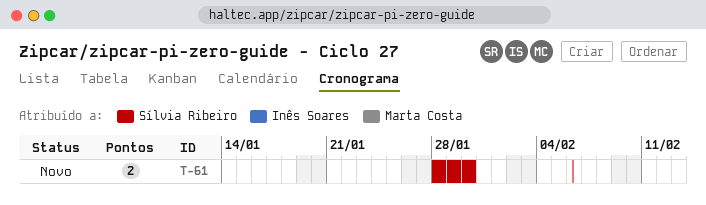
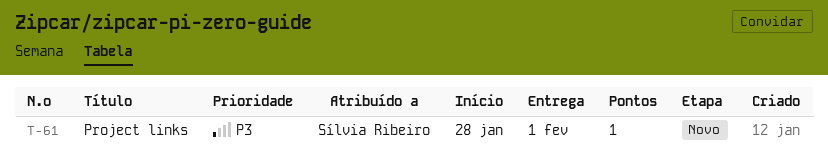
T-61, estimate: 2 -> 1
T-61, due: Jan 30 -> Feb 1

